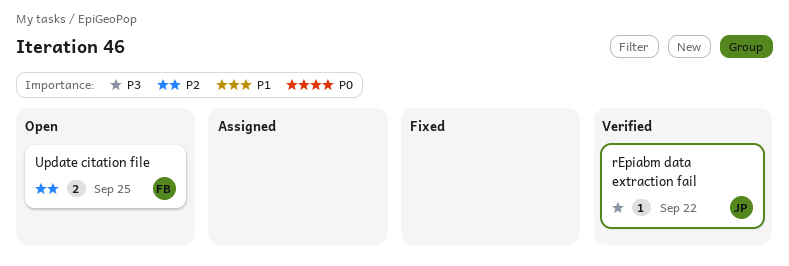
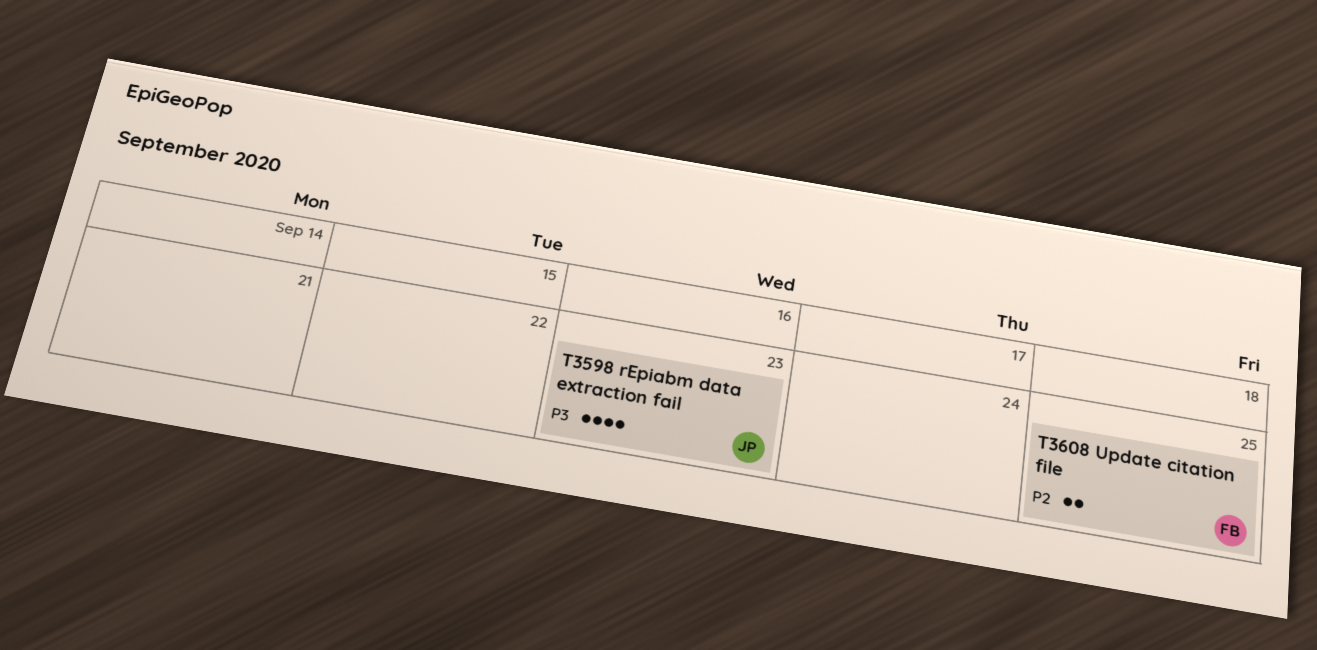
rEpiabm data extraction fail, estimate: 1 -> 4
rEpiabm data extraction fail, due: Sep 22 -> Sep 23

